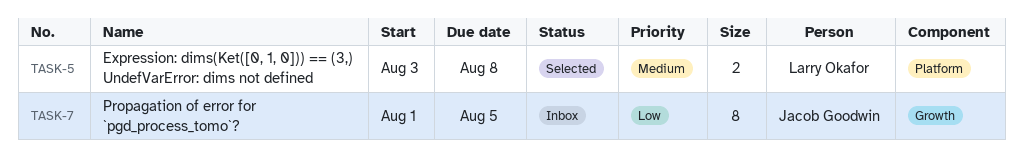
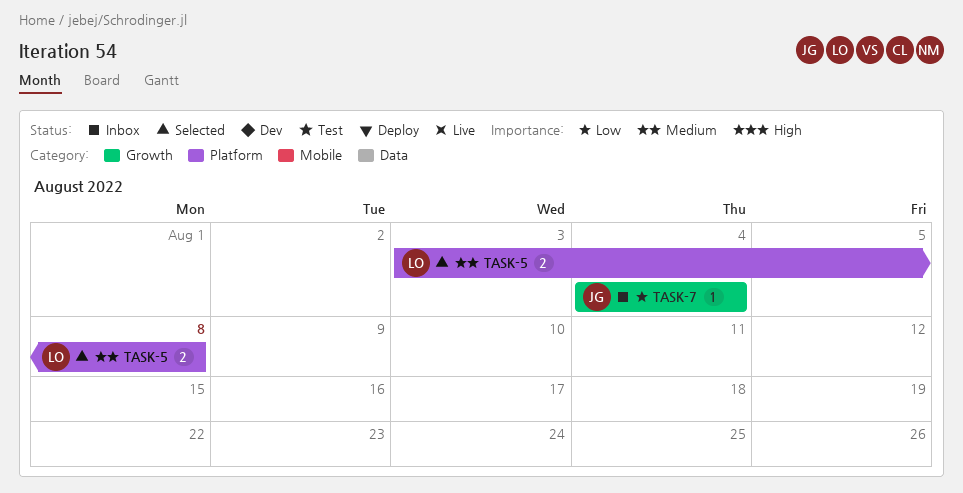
TASK-7, estimate: 8 -> 1
TASK-7, start: Aug 1 -> Aug 4
TASK-7, due: Aug 5 -> Aug 4

